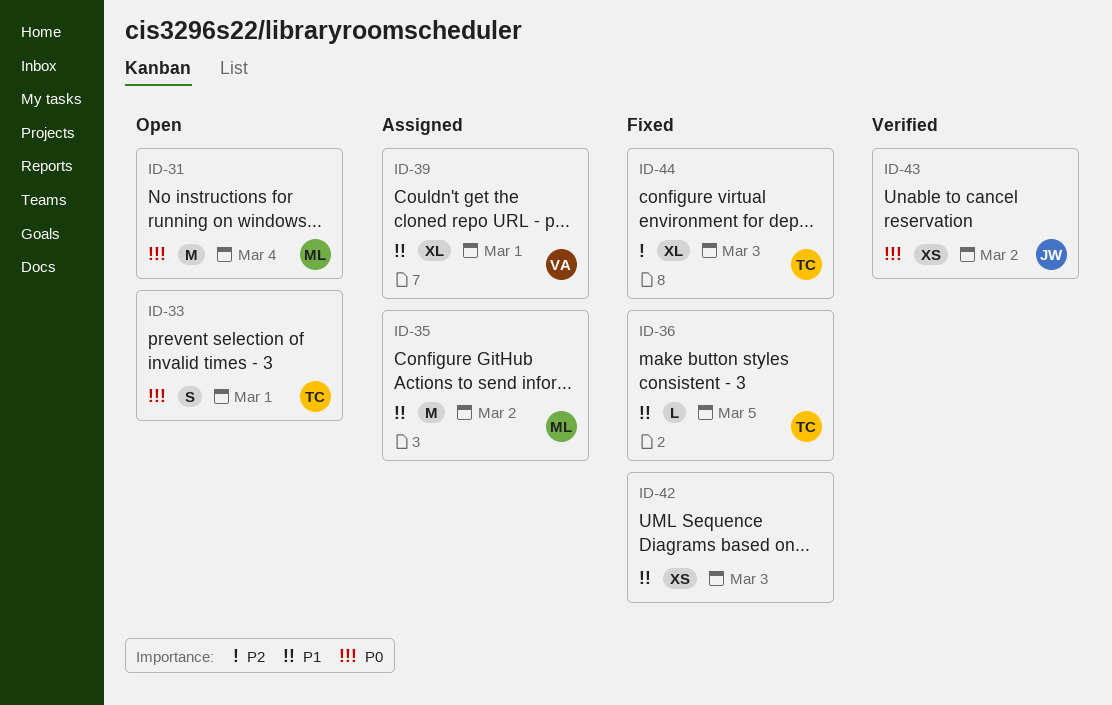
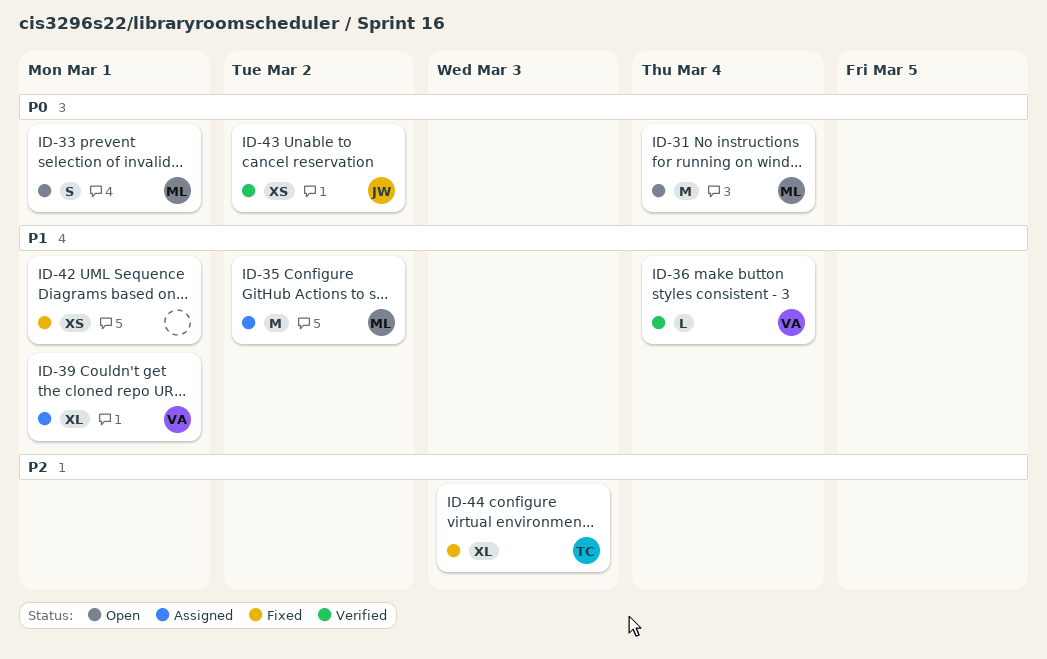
ID-33, owner: TC -> ML
ID-36, status: Fixed -> Verified
ID-36, owner: TC -> VA
ID-36, due: Mar 5 -> Mar 4
ID-42, due: Mar 3 -> Mar 1

